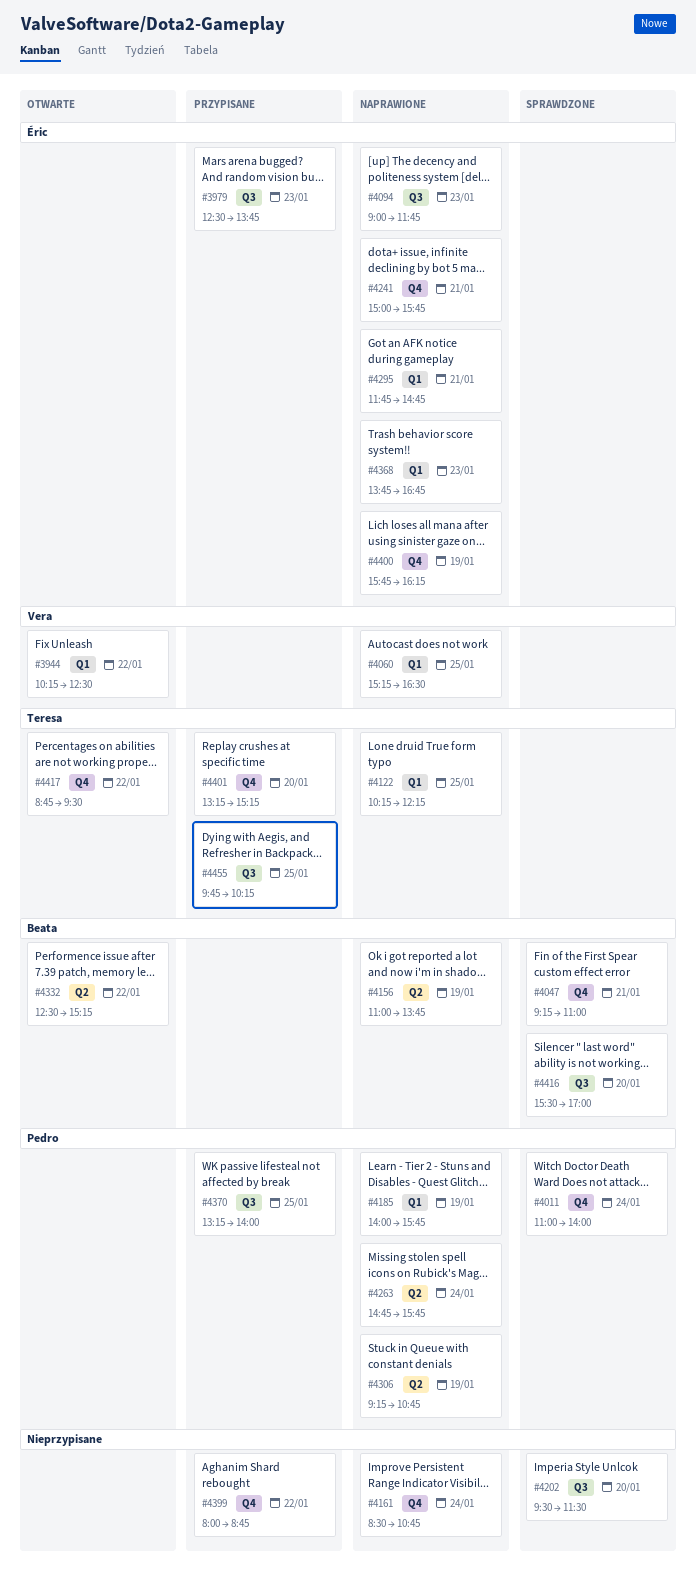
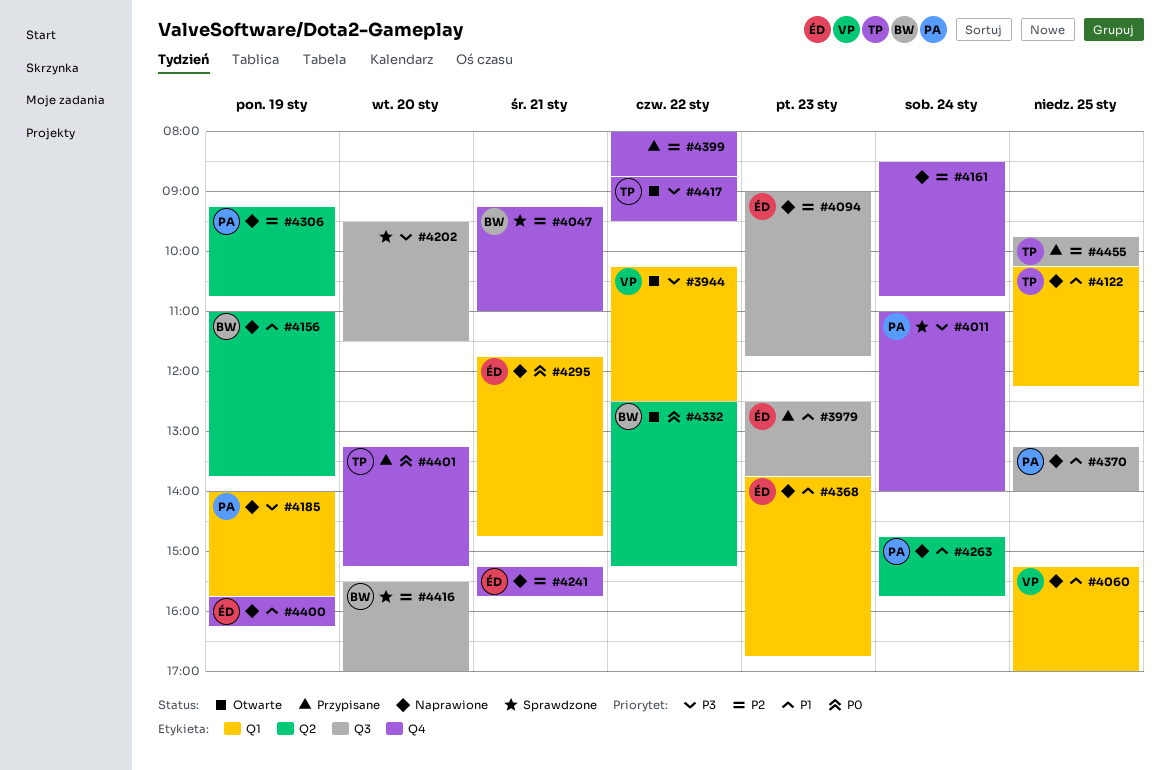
#4060, ends: 16:30 -> 17:00
#4241, begins: 15:00 -> 15:15
#4370, status: Przypisane -> Naprawione

